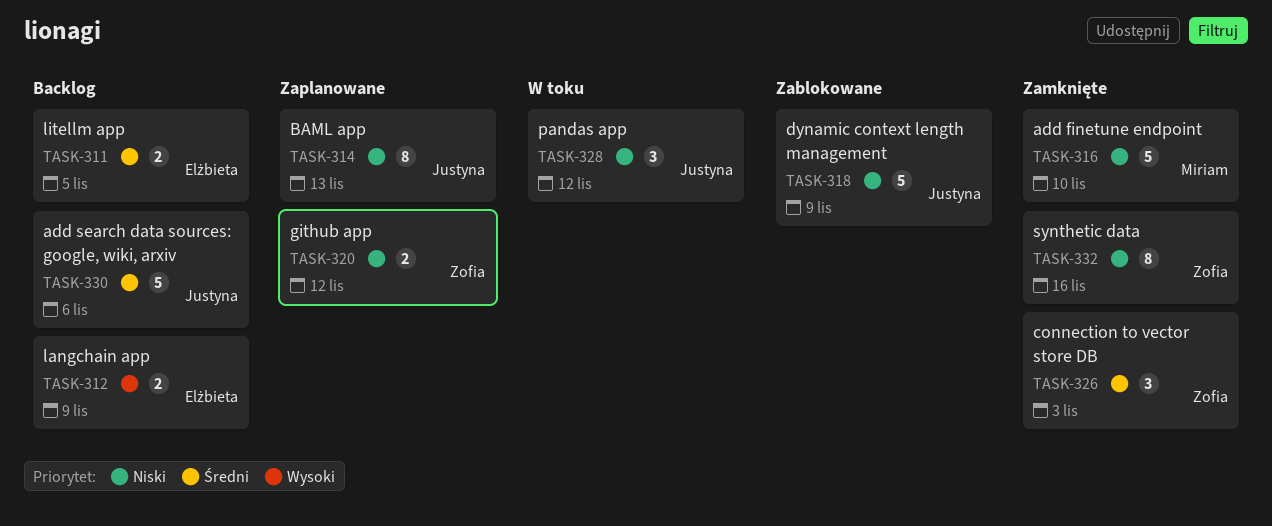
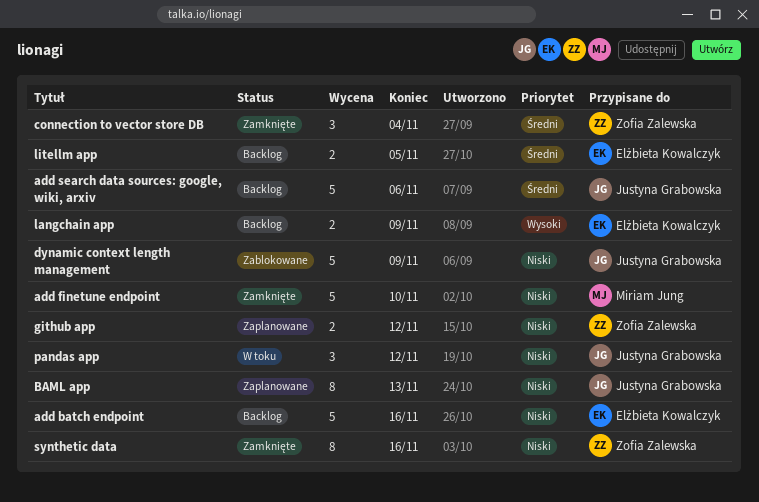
add batch endpoint: none -> present
connection to vector store DB, due: Nov 3 -> Nov 4

